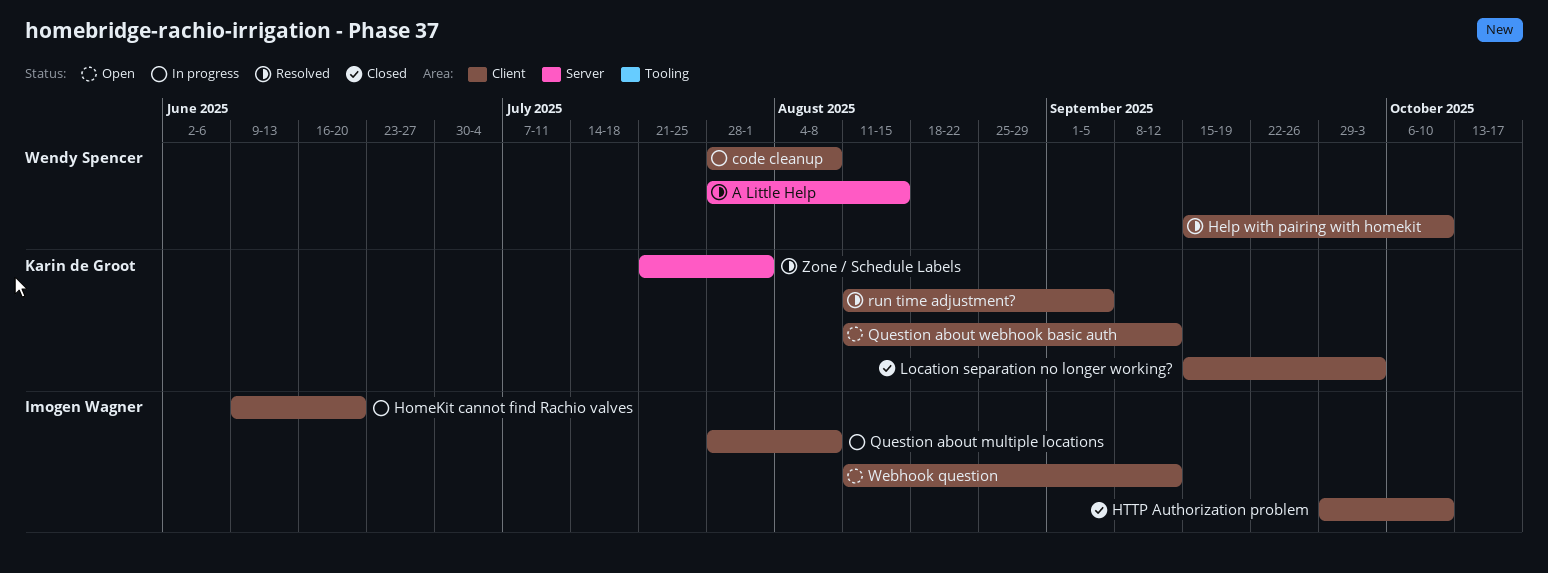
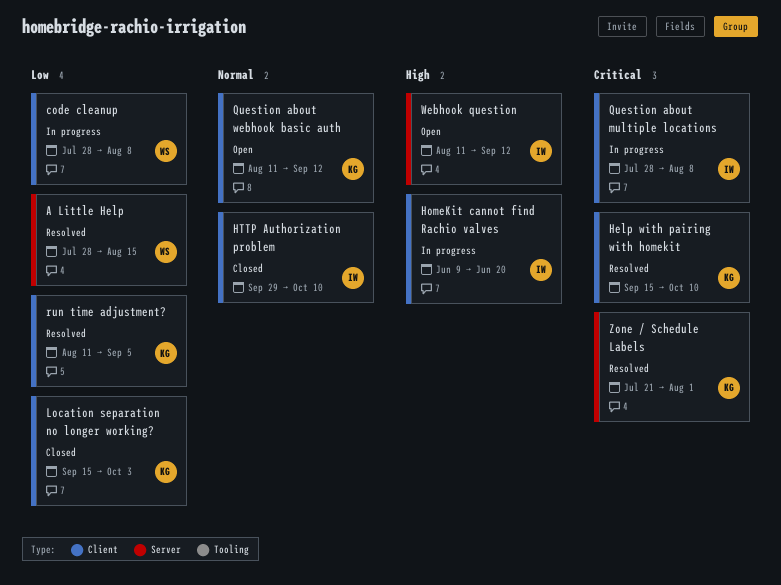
Help with pairing with homekit, owner: Wendy Spencer -> Karin de Groot
Webhook question, label: Client -> Server

